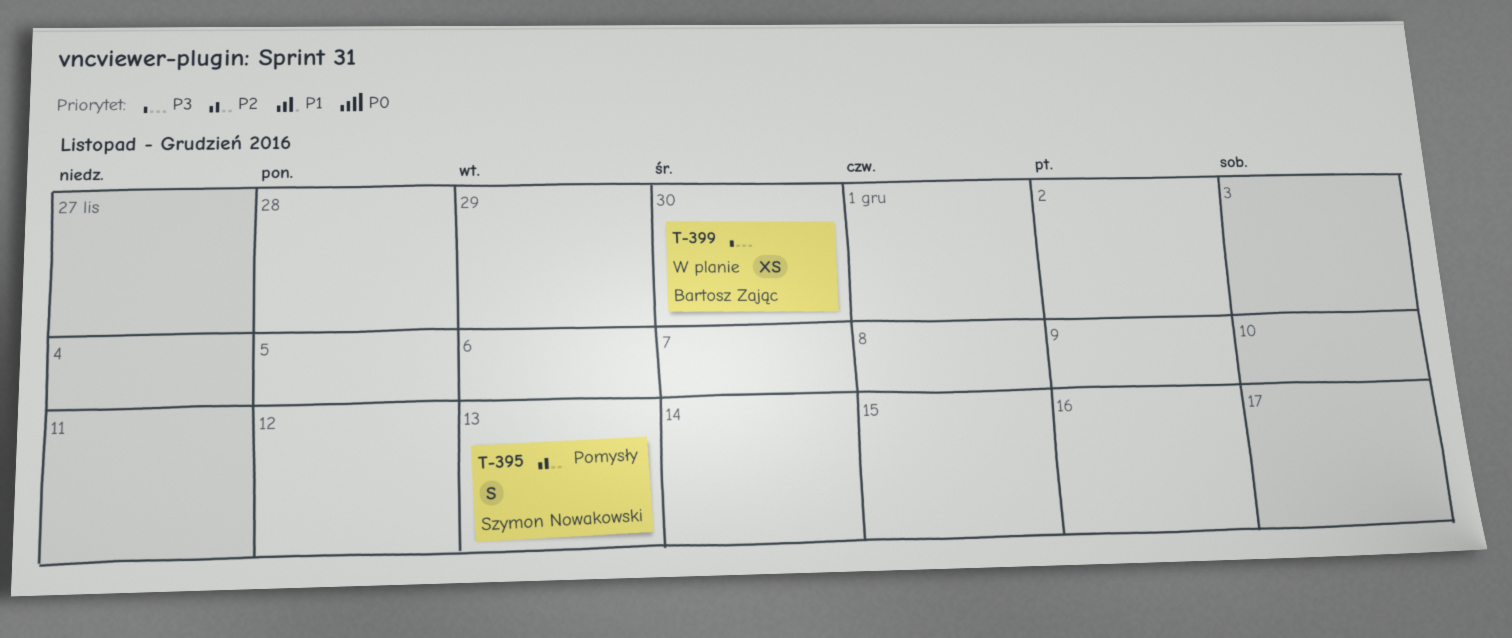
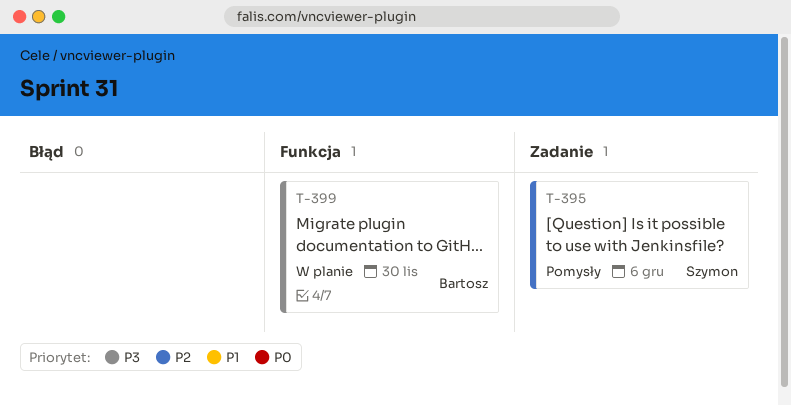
T-395, due: Dec 13 -> Dec 6

